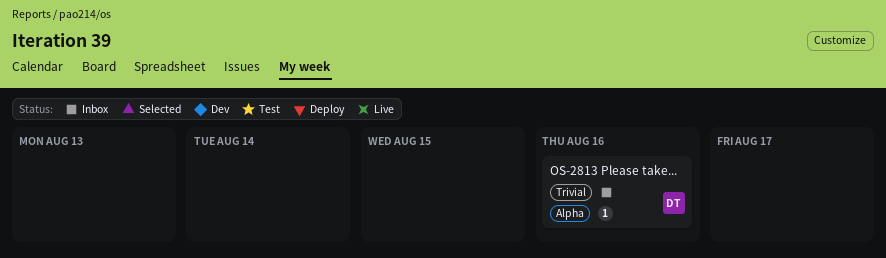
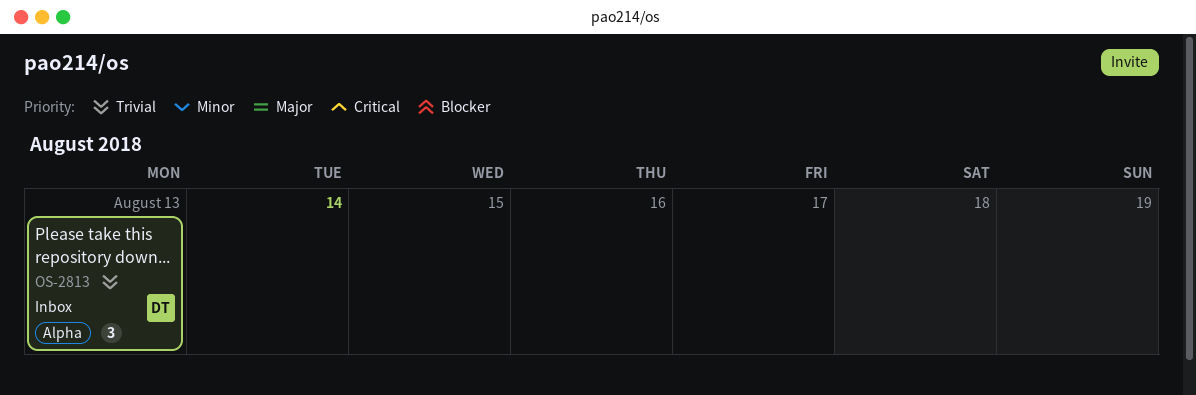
OS-2813, estimate: 1 -> 3
OS-2813, due: Aug 16 -> Aug 13

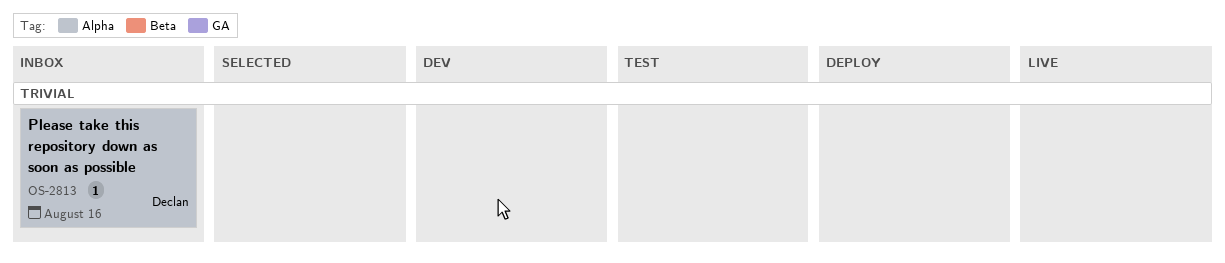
OS-2813, estimate: 3 -> 1
OS-2813, due: Aug 13 -> Aug 16

